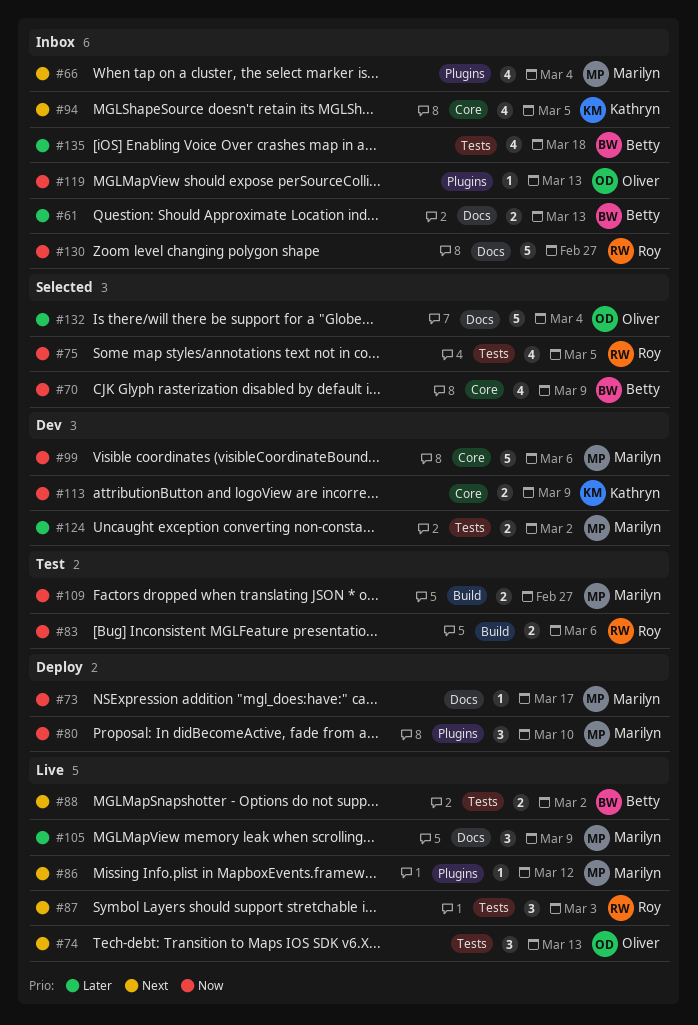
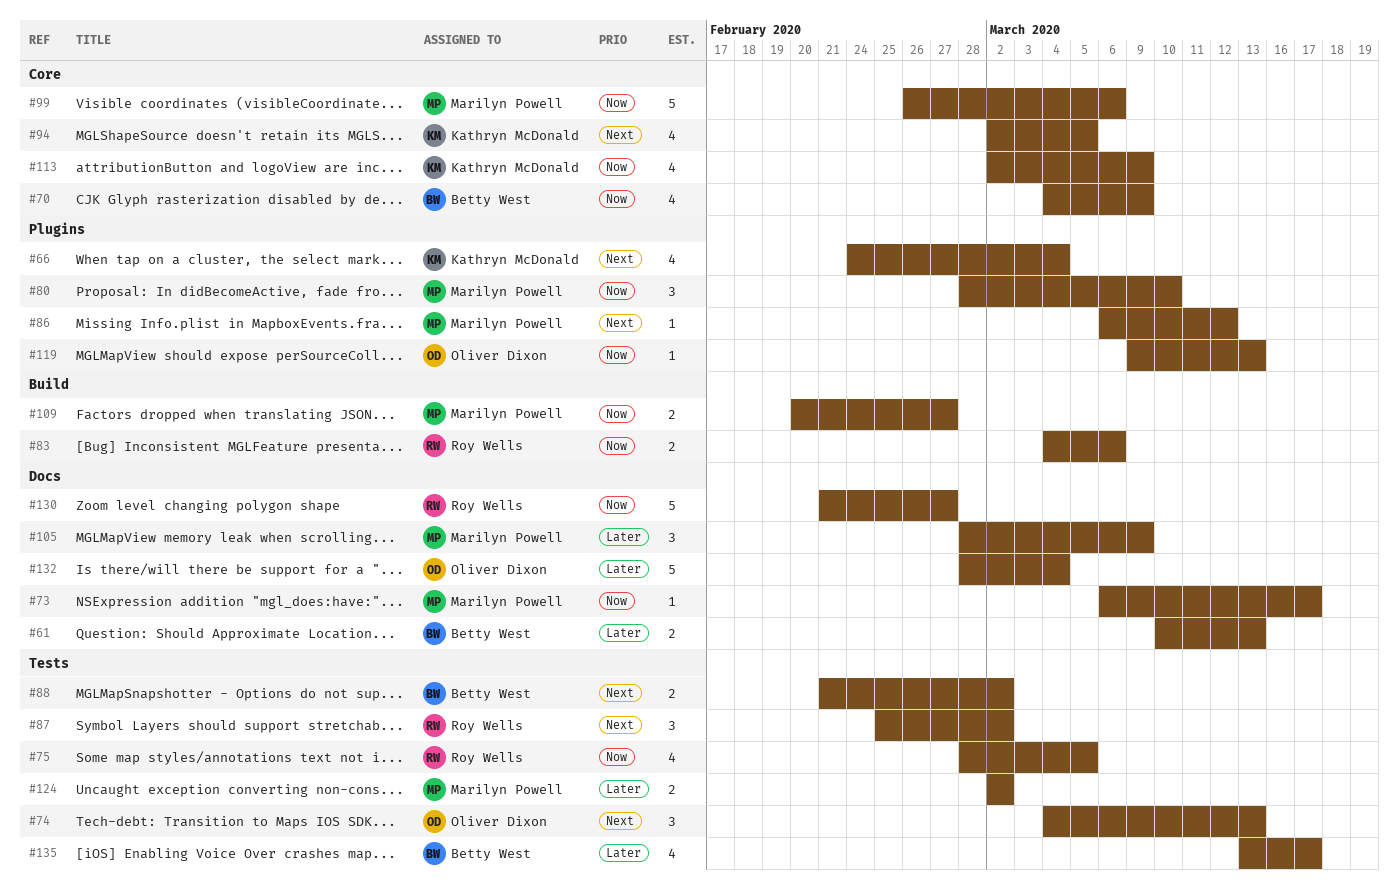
#66, owner: Marilyn Powell -> Kathryn McDonald
#87, due: Mar 3 -> Mar 2
#113, estimate: 2 -> 4
#135, due: Mar 18 -> Mar 17

